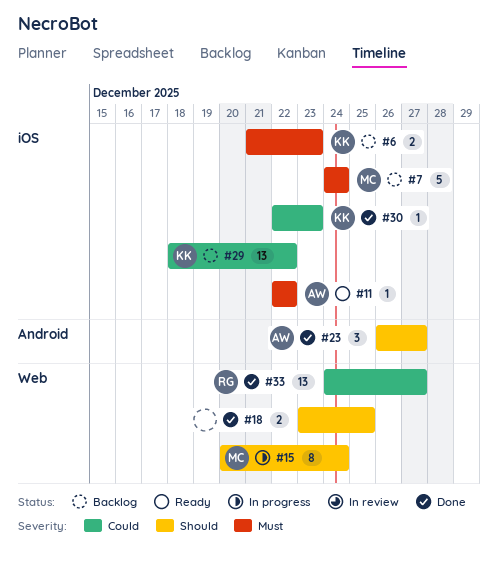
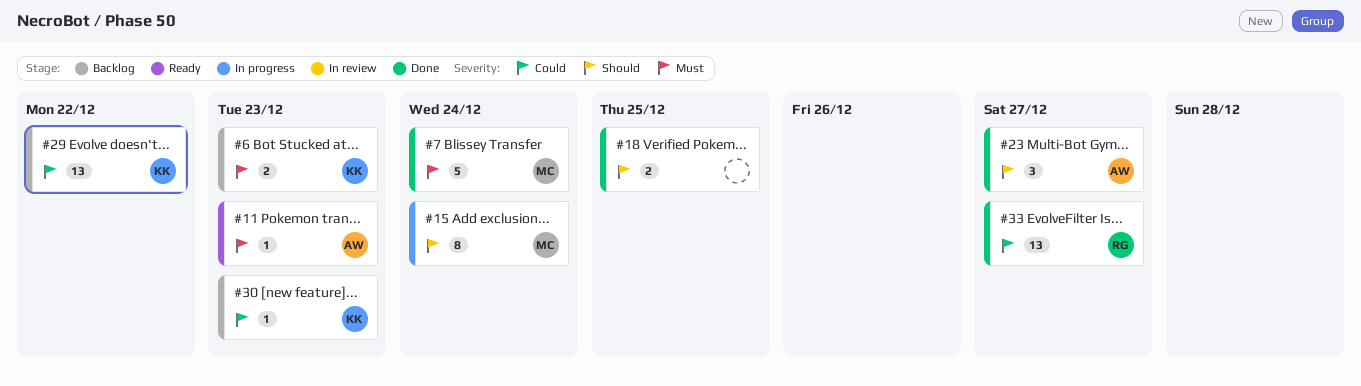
#7, status: Backlog -> Done
#11, due: Dec 22 -> Dec 23
#30, status: Done -> Backlog

